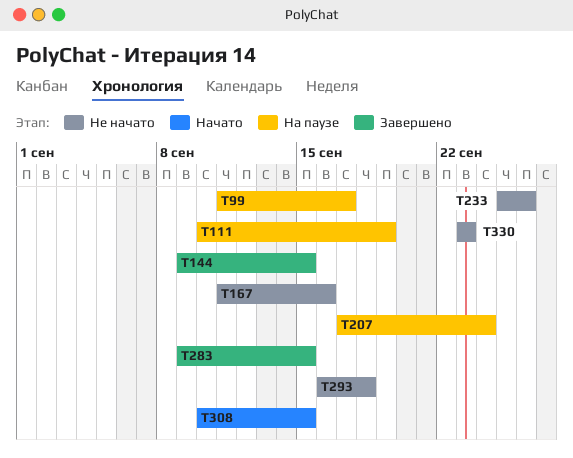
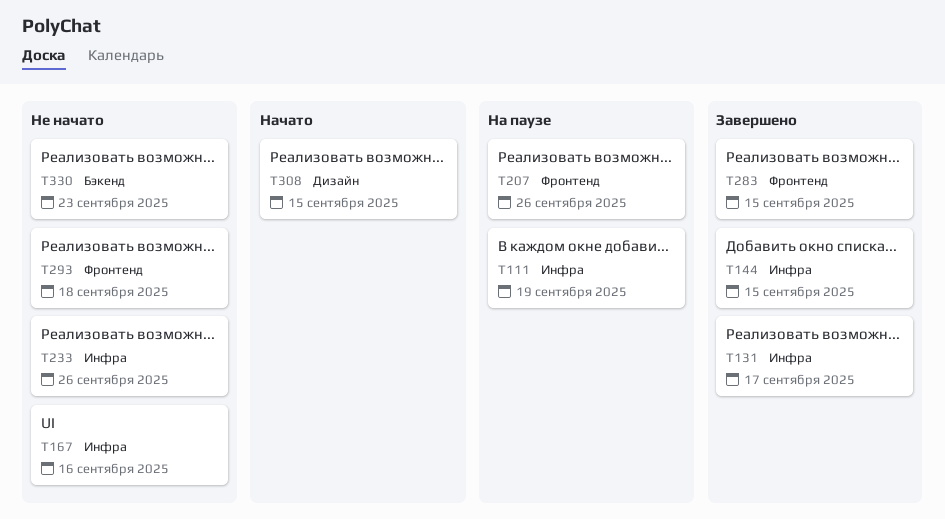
T99: present -> none
T131: none -> present
T207, due: Sep 24 -> Sep 26

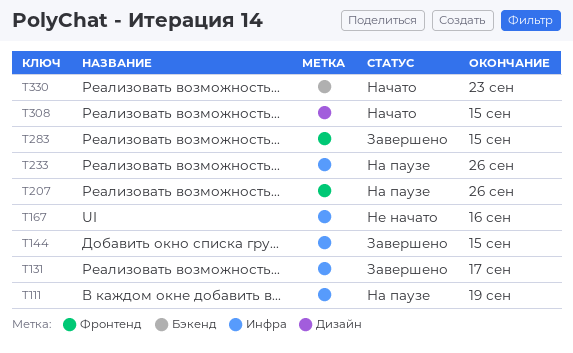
T233, status: Не начато -> На паузе
T293: present -> none
T330, status: Не начато -> Начато

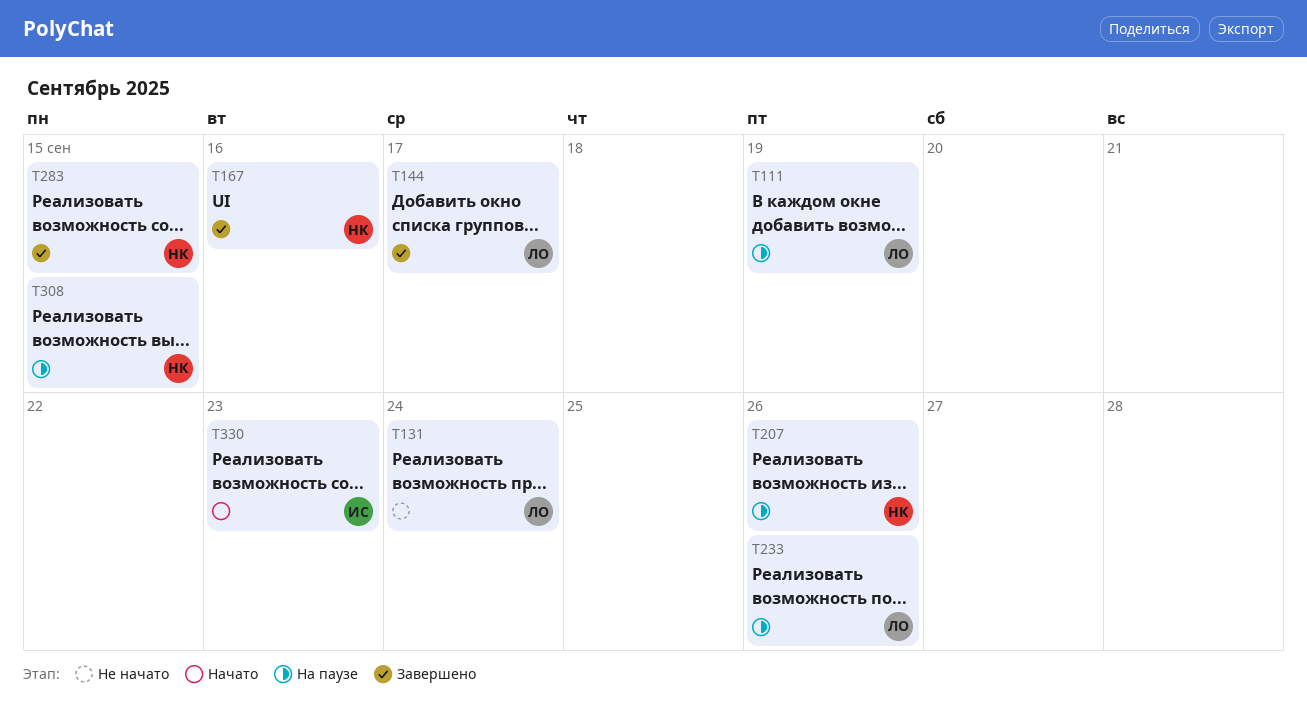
T131, status: Завершено -> Не начато
T131, due: Sep 17 -> Sep 24
T144, due: Sep 15 -> Sep 17
T167, status: Не начато -> Завершено
T308, status: Начато -> На паузе

